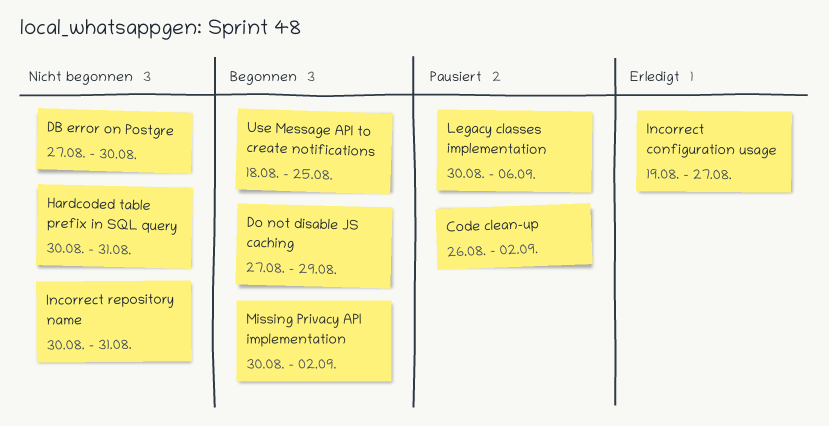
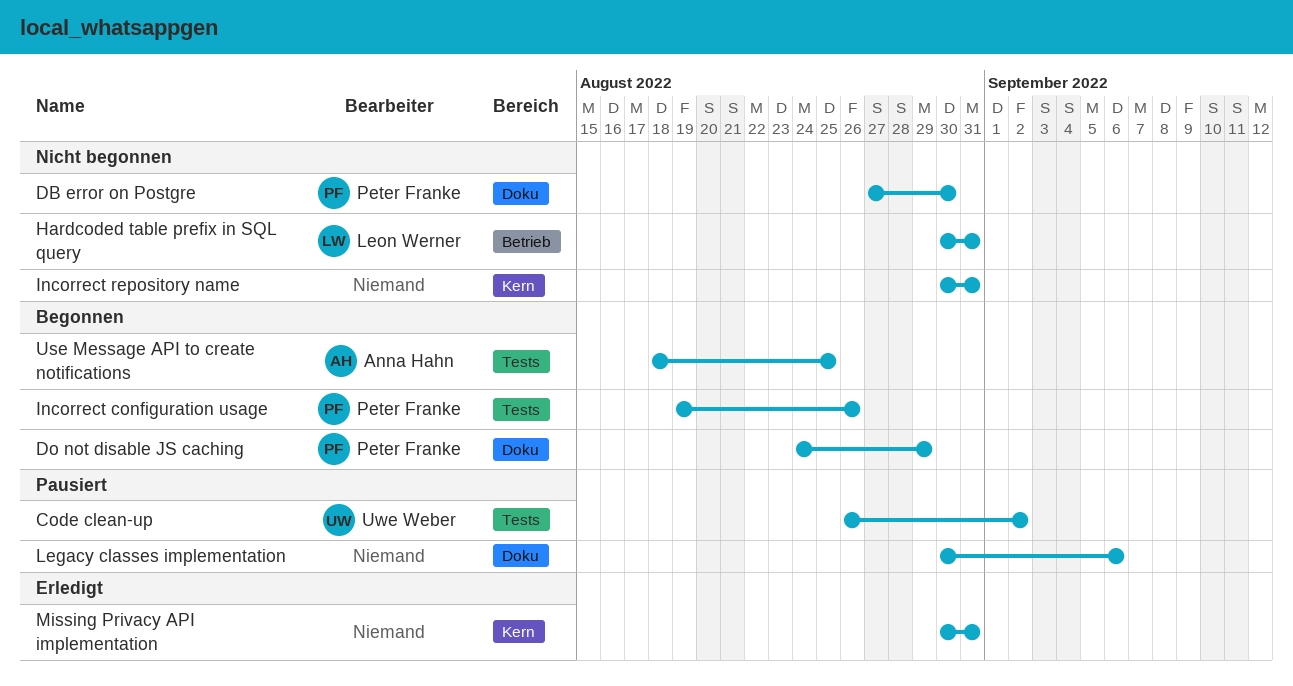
Do not disable JS caching, start: Aug 27 -> Aug 24
Incorrect configuration usage, status: Erledigt -> Begonnen
Incorrect configuration usage, due: Aug 27 -> Aug 26
Missing Privacy API implementation, status: Begonnen -> Erledigt
Missing Privacy API implementation, due: Sep 2 -> Aug 31

